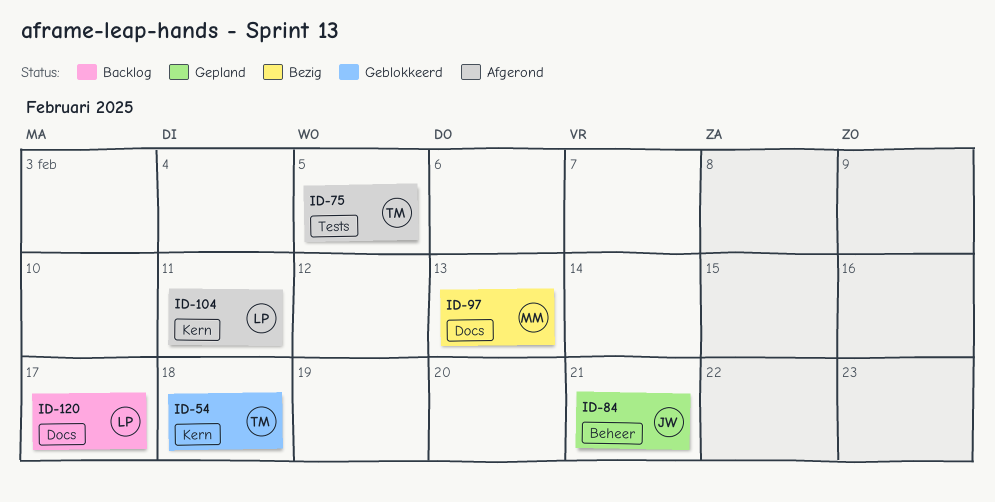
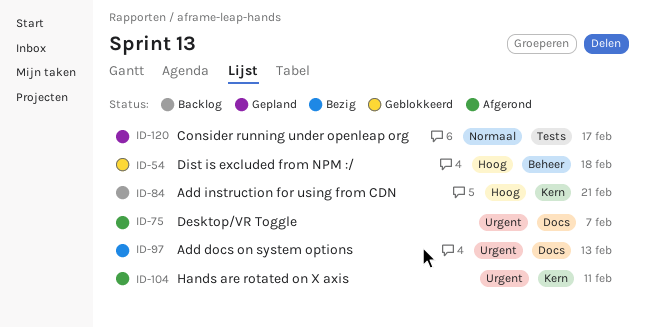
ID-54, label: Kern -> Beheer
ID-75, label: Tests -> Docs
ID-75, due: Feb 5 -> Feb 7
ID-84, status: Gepland -> Backlog
ID-84, label: Beheer -> Kern
ID-120, status: Backlog -> Gepland
ID-120, label: Docs -> Tests

